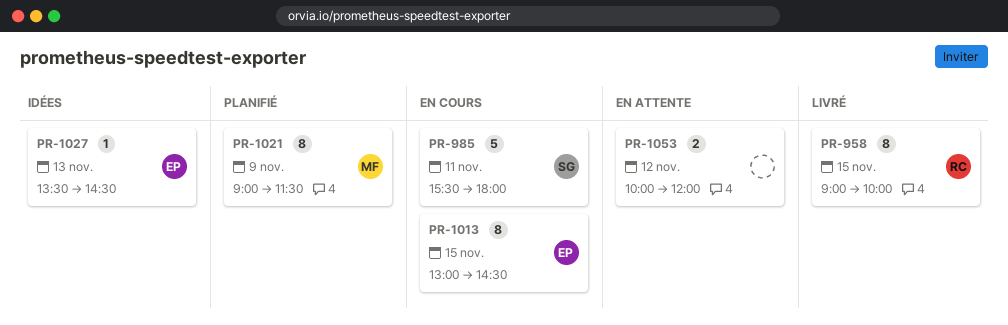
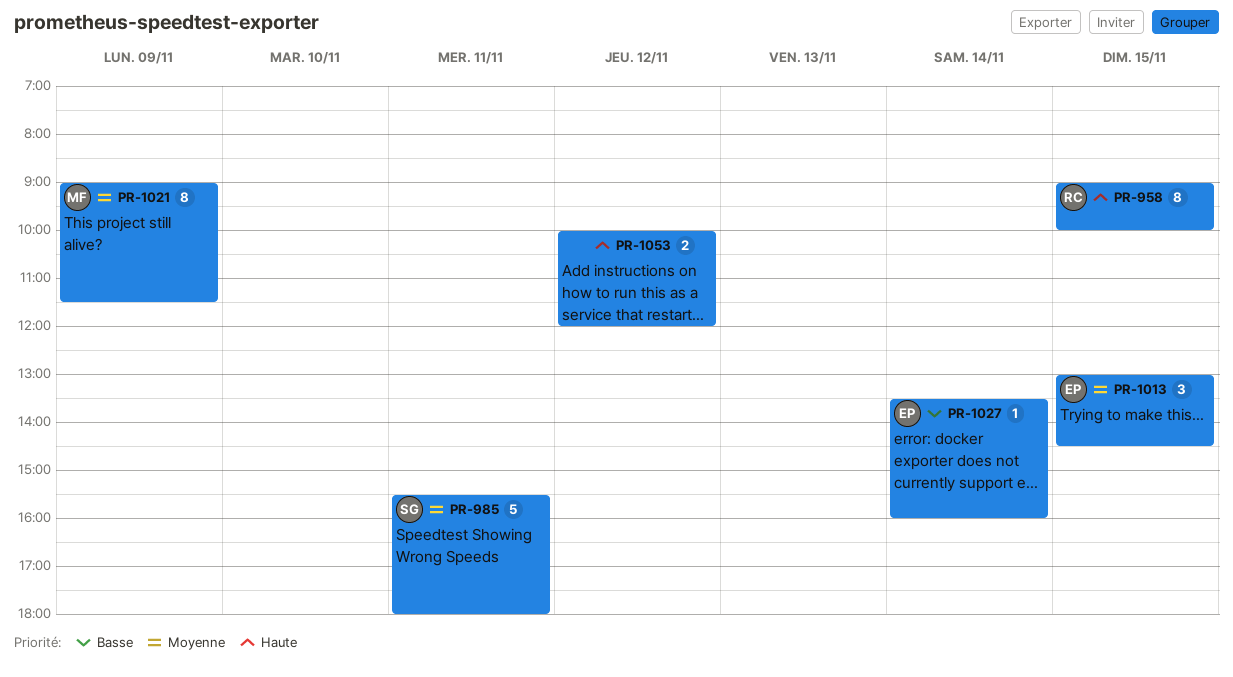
PR-1013, estimate: 8 -> 3
PR-1027, day: Nov 13 -> Nov 14
PR-1027, ends: 14:30 -> 16:00

